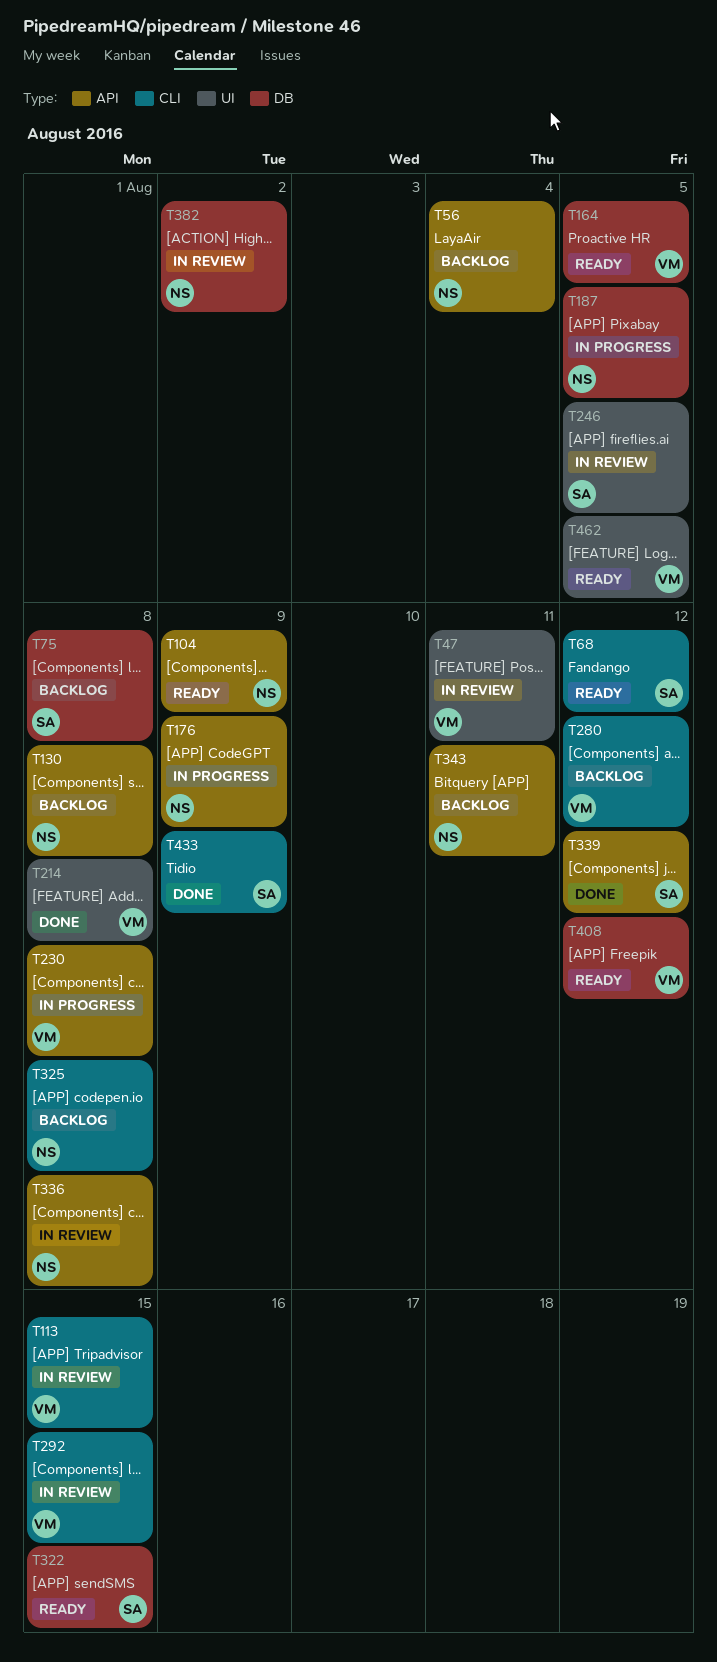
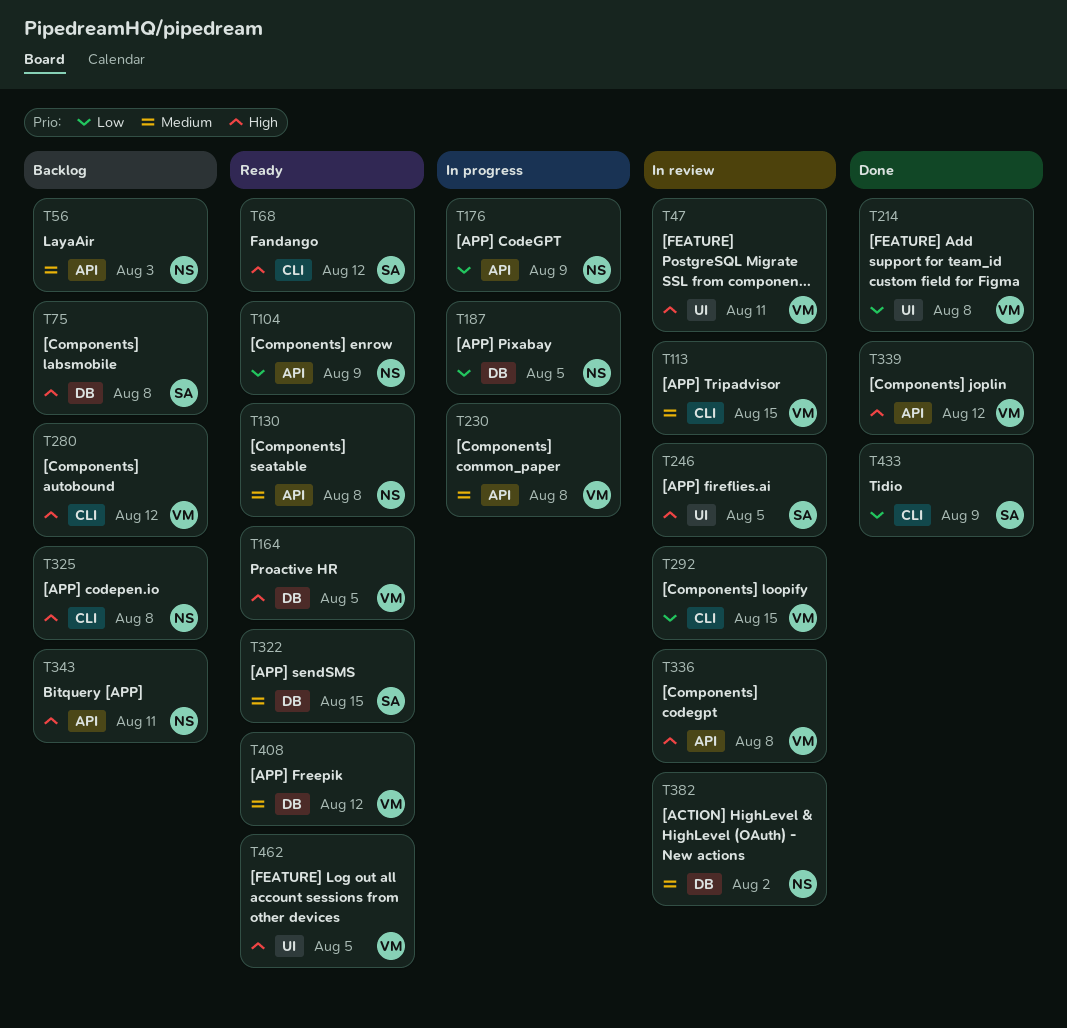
T56, due: Aug 4 -> Aug 3
T130, status: Backlog -> Ready
T336, owner: NS -> VM
T339, owner: SA -> VM

